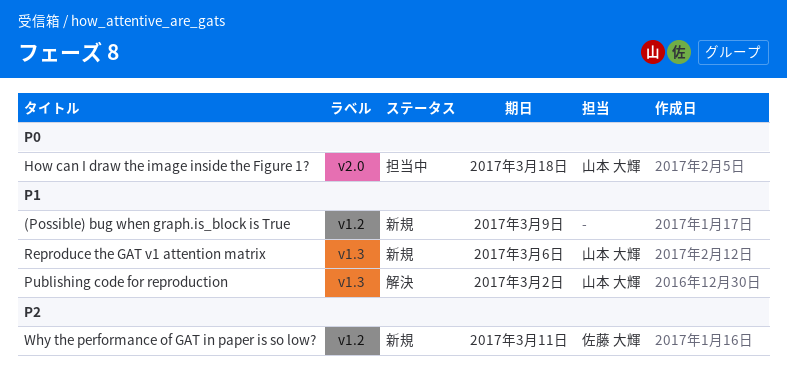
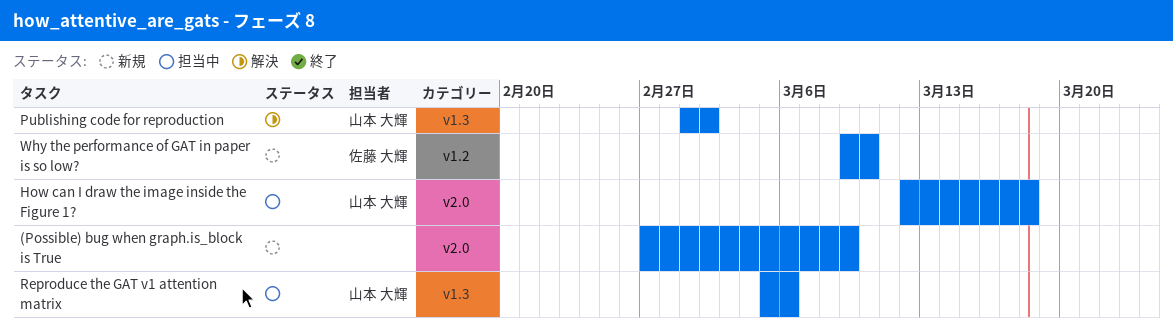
(Possible) bug when graph.is_block is True, label: v1.2 -> v2.0
Reproduce the GAT v1 attention matrix, status: 新規 -> 担当中
Why the performance of GAT in paper is so low?, due: Mar 11 -> Mar 10

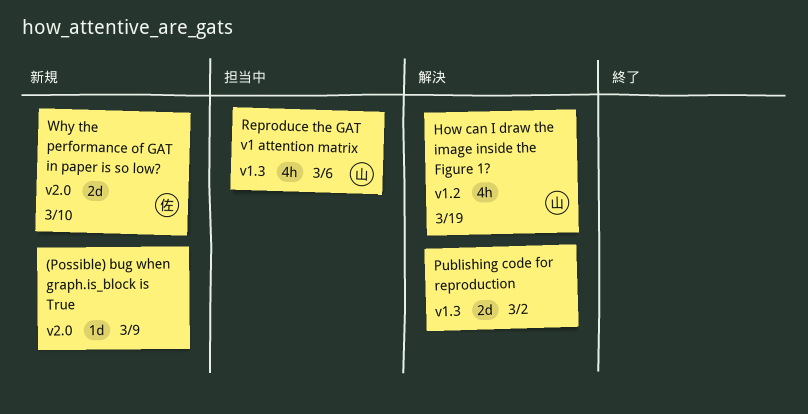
How can I draw the image inside the Figure 1?, status: 担当中 -> 解決
How can I draw the image inside the Figure 1?, label: v2.0 -> v1.2
How can I draw the image inside the Figure 1?, due: Mar 18 -> Mar 19
Publishing code for reproduction, owner: 山本 大輝 -> none
Why the performance of GAT in paper is so low?, label: v1.2 -> v2.0

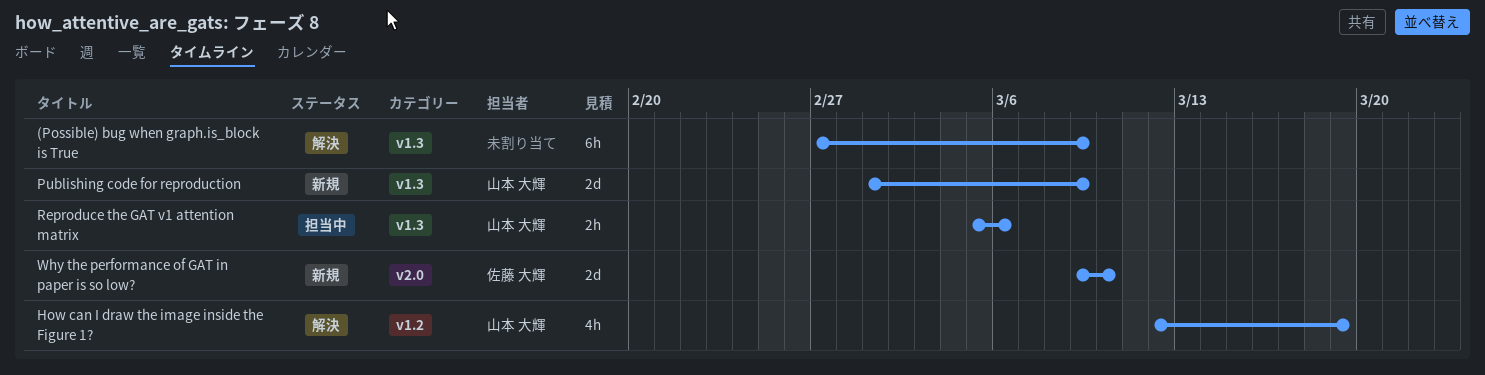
(Possible) bug when graph.is_block is True, status: 新規 -> 解決
(Possible) bug when graph.is_block is True, label: v2.0 -> v1.3
(Possible) bug when graph.is_block is True, estimate: 1d -> 6h
Publishing code for reproduction, status: 解決 -> 新規
Publishing code for reproduction, owner: none -> 山本 大輝
Publishing code for reproduction, due: Mar 2 -> Mar 9
Reproduce the GAT v1 attention matrix, estimate: 4h -> 2h

